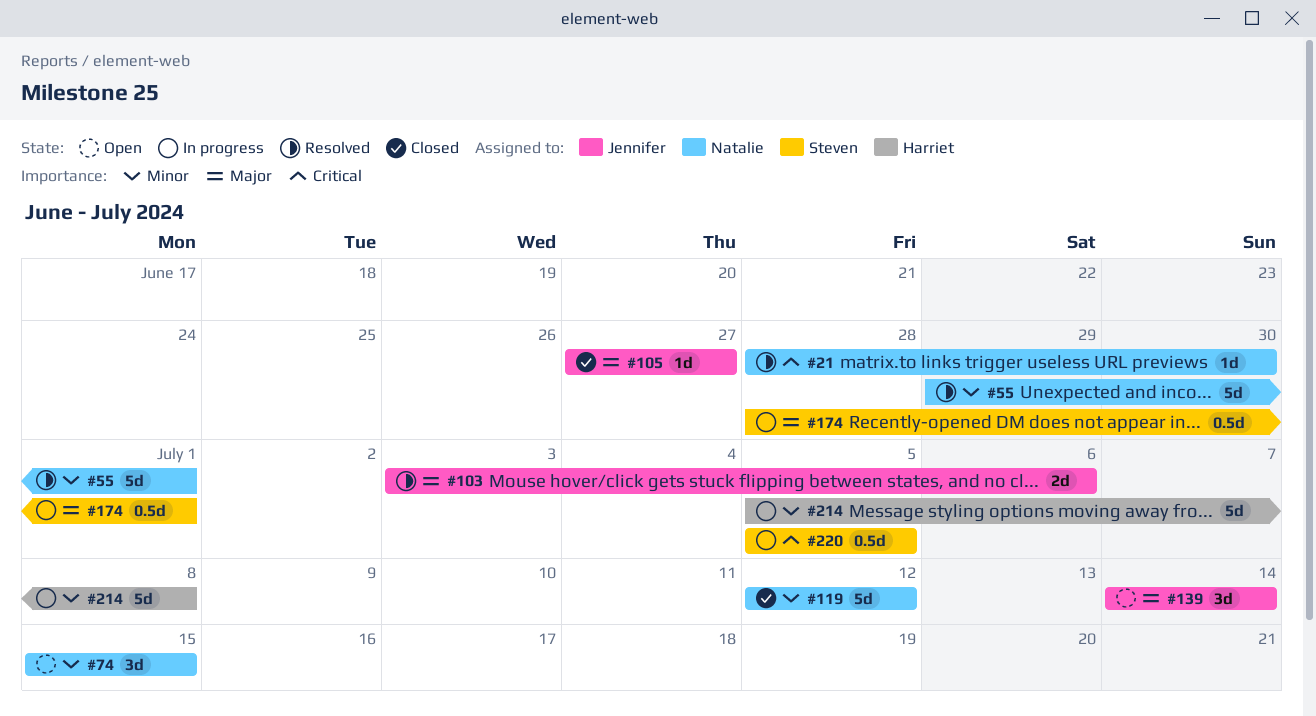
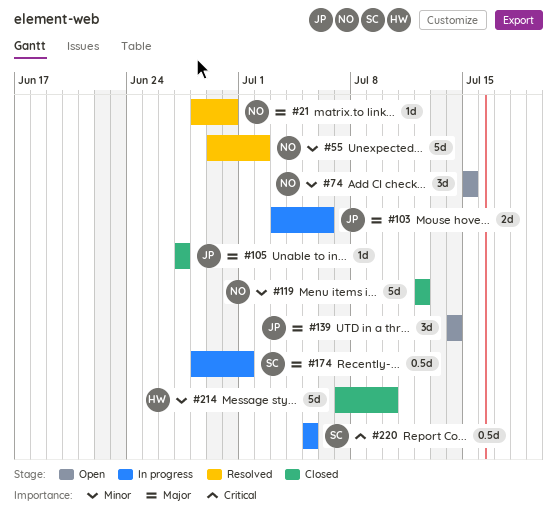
#21, priority: Critical -> Major
#55, due: Jul 1 -> Jul 2
#103, status: Resolved -> In progress
#214, status: In progress -> Closed
#214, start: Jul 5 -> Jul 7
#214, due: Jul 8 -> Jul 10

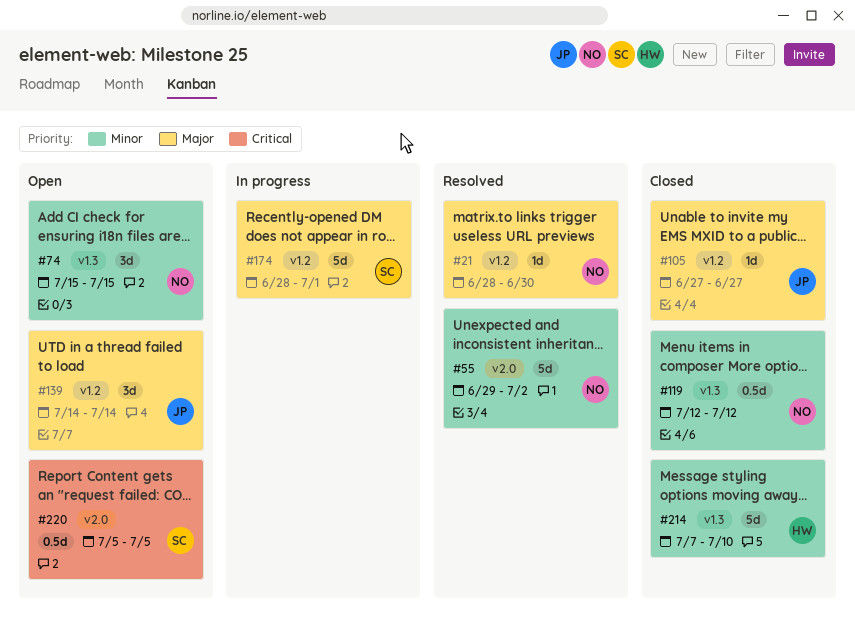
#103: present -> none
#119, estimate: 5d -> 0.5d
#174, estimate: 0.5d -> 5d
#220, status: In progress -> Open

